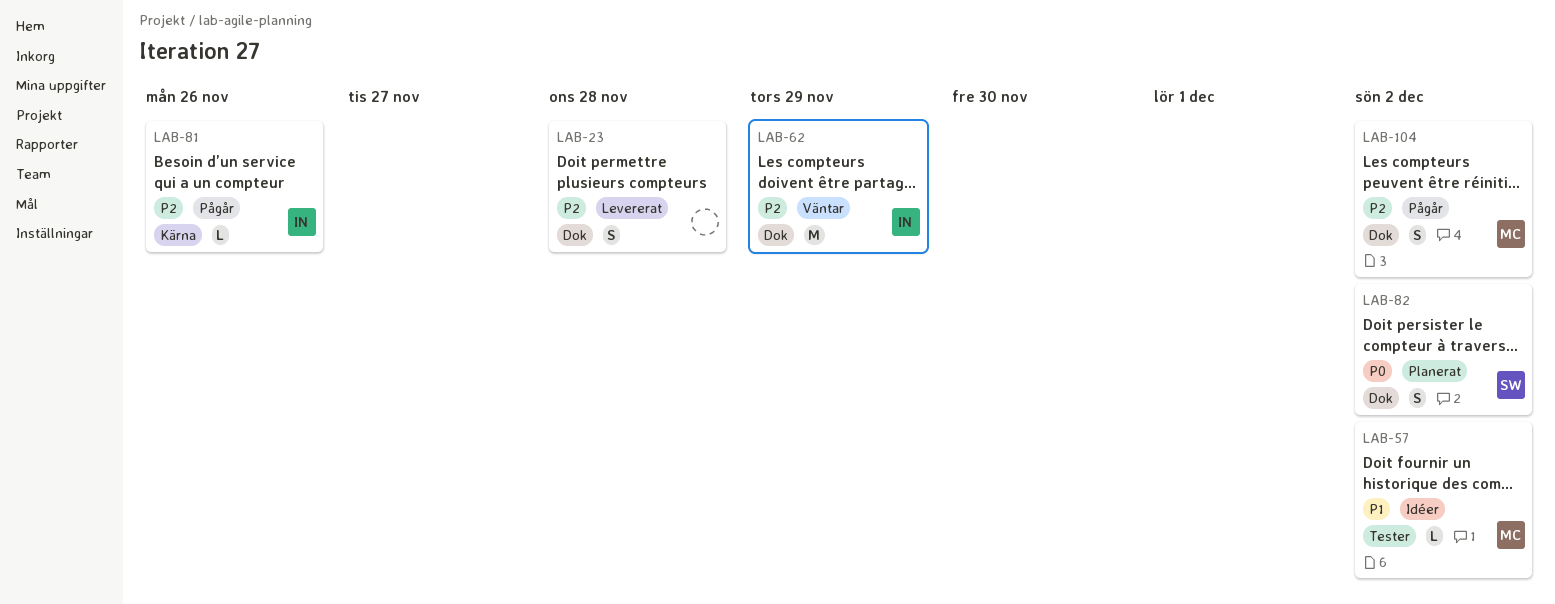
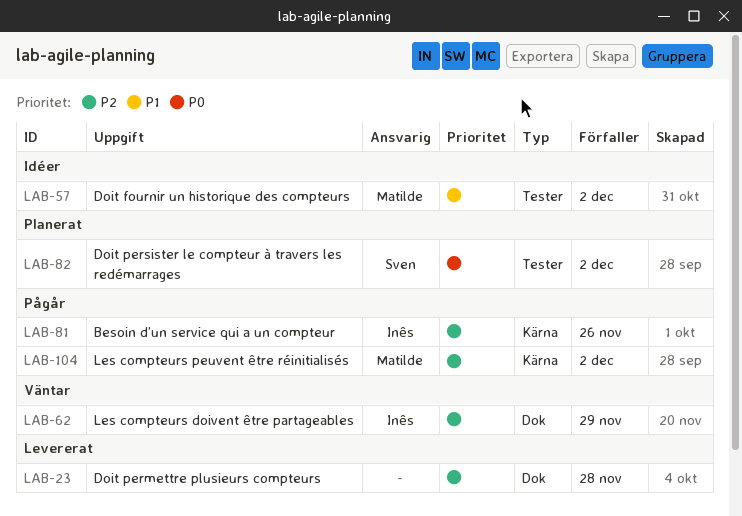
LAB-82, label: Dok -> Tester
LAB-104, label: Dok -> Kärna

